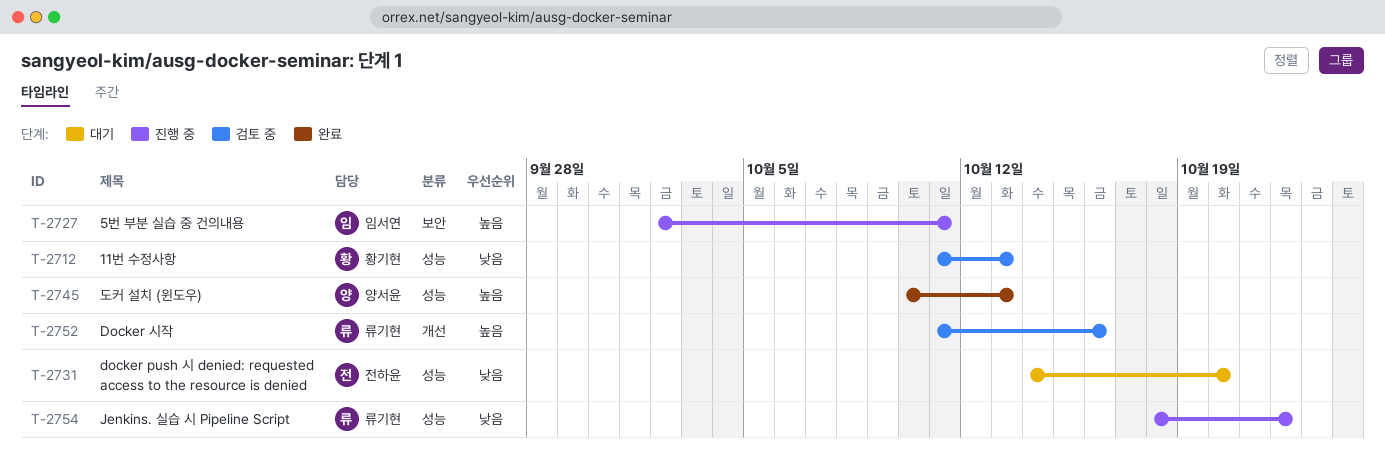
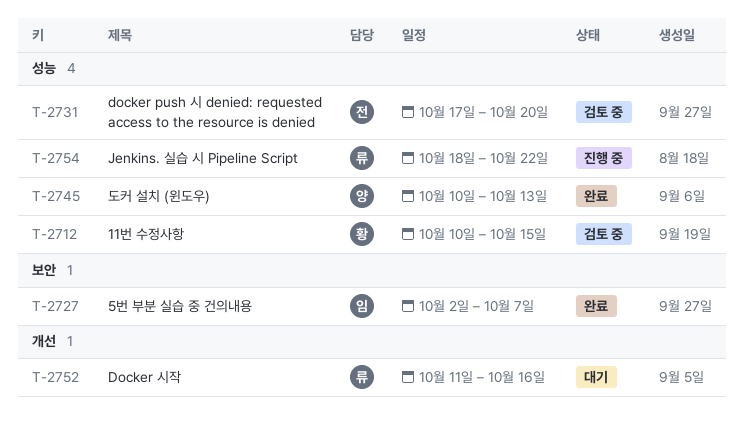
T-2712, start: Oct 11 -> Oct 10
T-2712, due: Oct 13 -> Oct 15
T-2727, status: 진행 중 -> 완료
T-2727, due: Oct 11 -> Oct 7
T-2731, status: 대기 -> 검토 중
T-2731, start: Oct 14 -> Oct 17
T-2752, status: 검토 중 -> 대기

